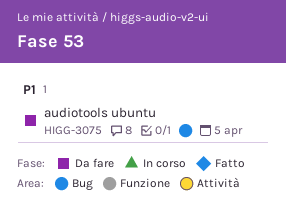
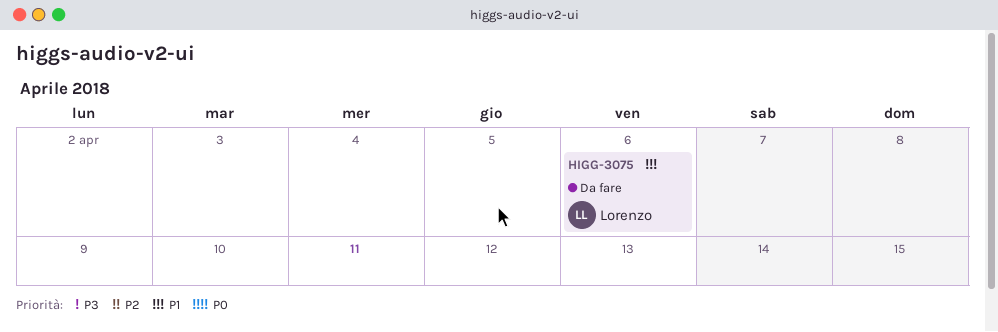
HIGG-3075, due: Apr 5 -> Apr 6

